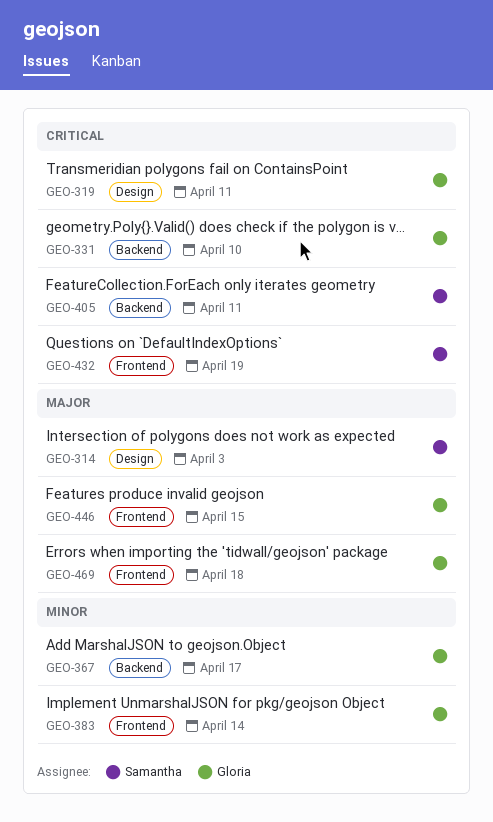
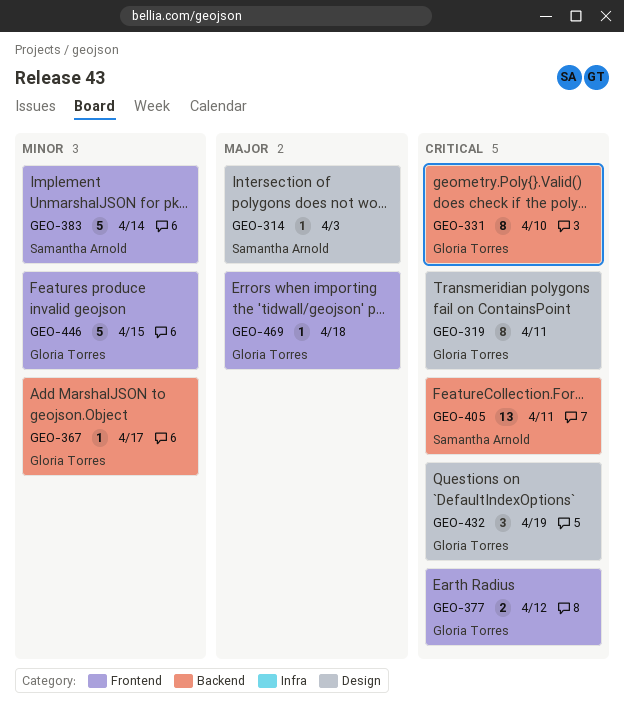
GEO-377: none -> present
GEO-383, owner: Gloria Torres -> Samantha Arnold
GEO-432, owner: Samantha Arnold -> Gloria Torres
GEO-432, label: Frontend -> Design
GEO-446, priority: Major -> Minor

